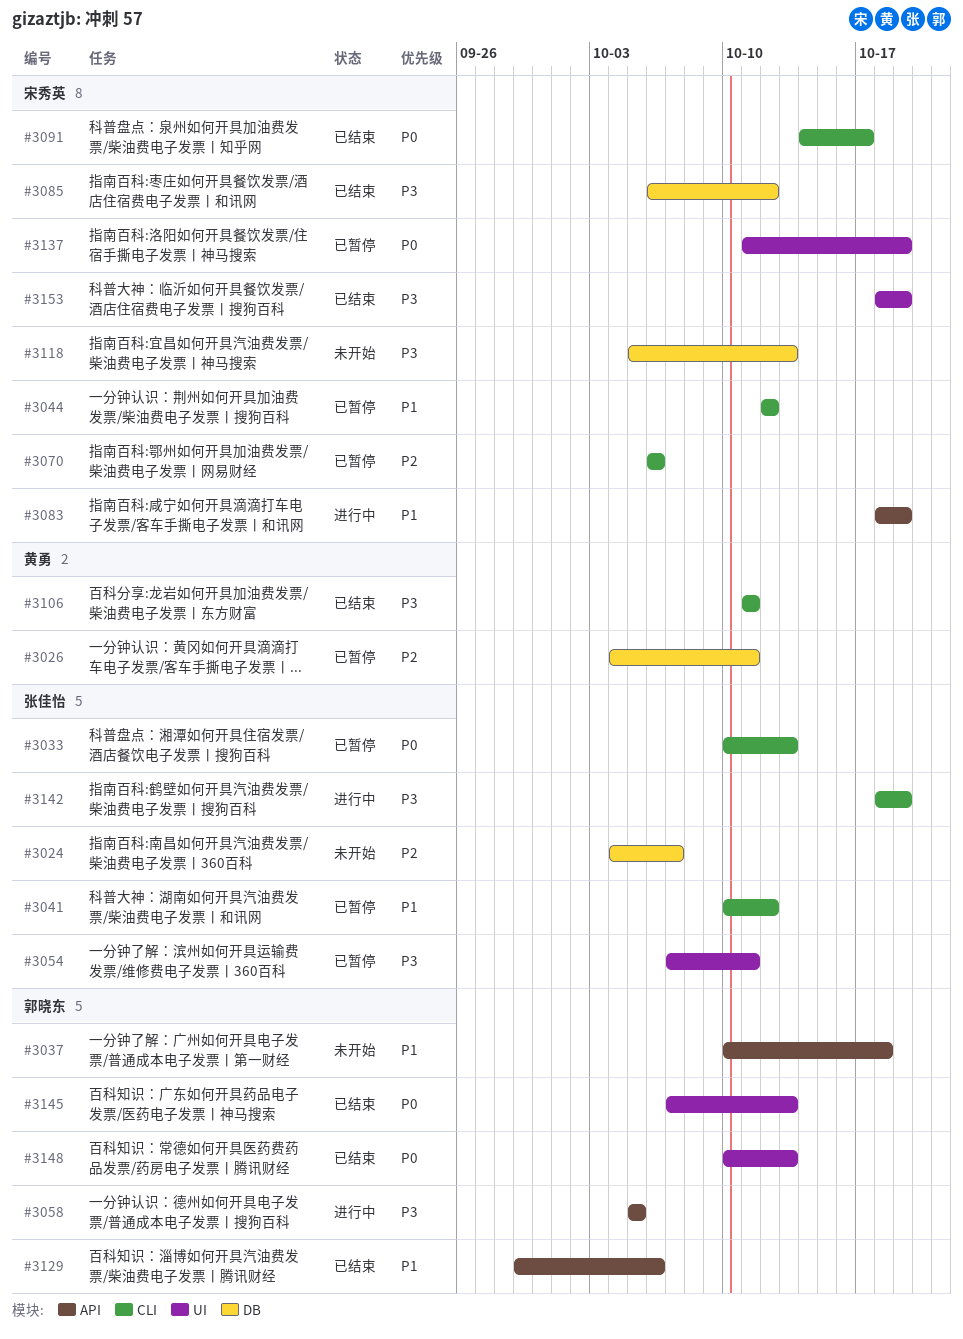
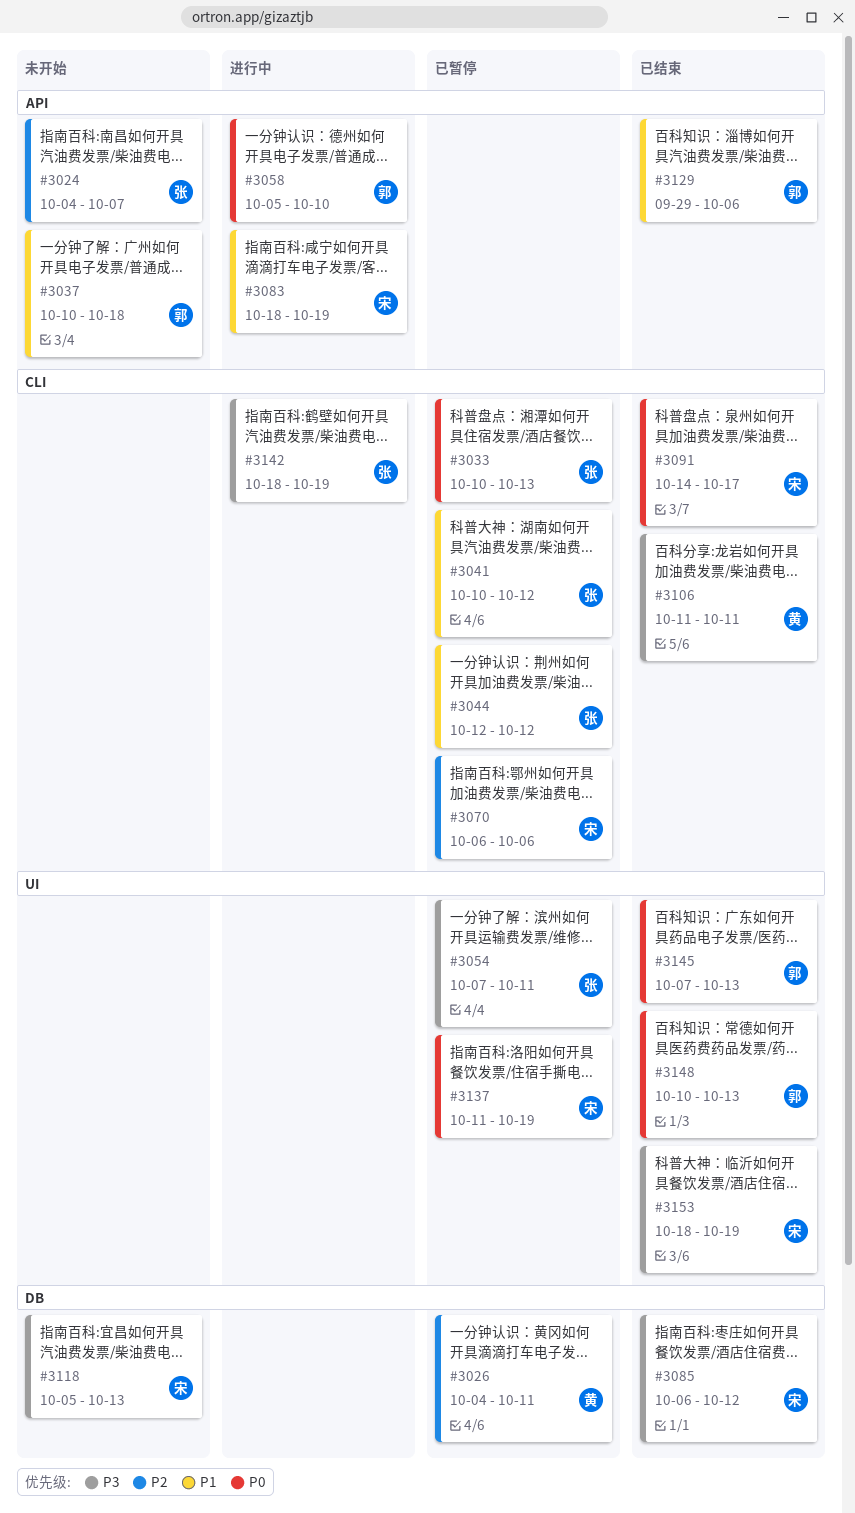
#3024, label: DB -> API
#3044, owner: 宋秀英 -> 张佳怡
#3058, priority: P3 -> P0
#3058, due: Oct 5 -> Oct 10

